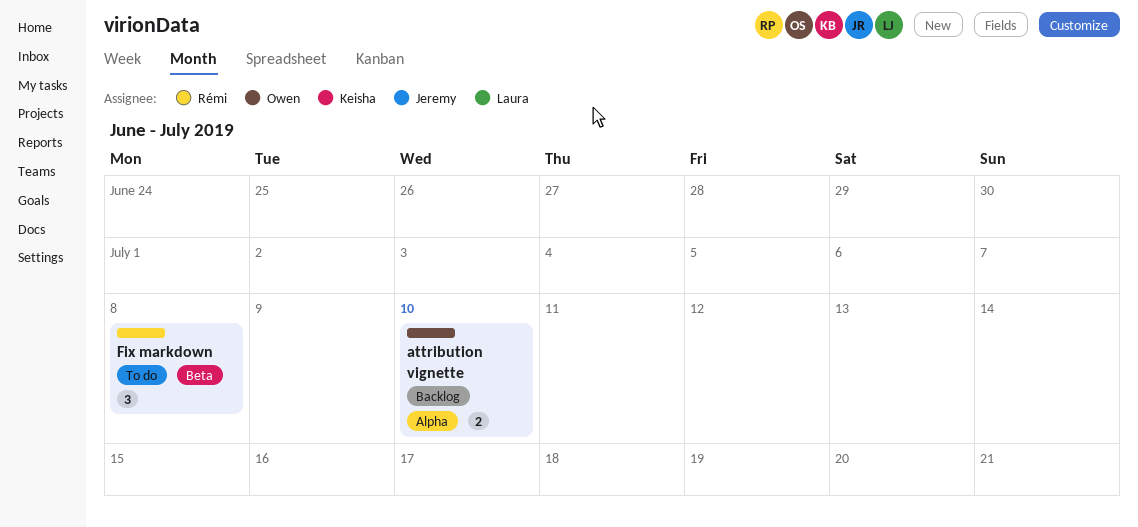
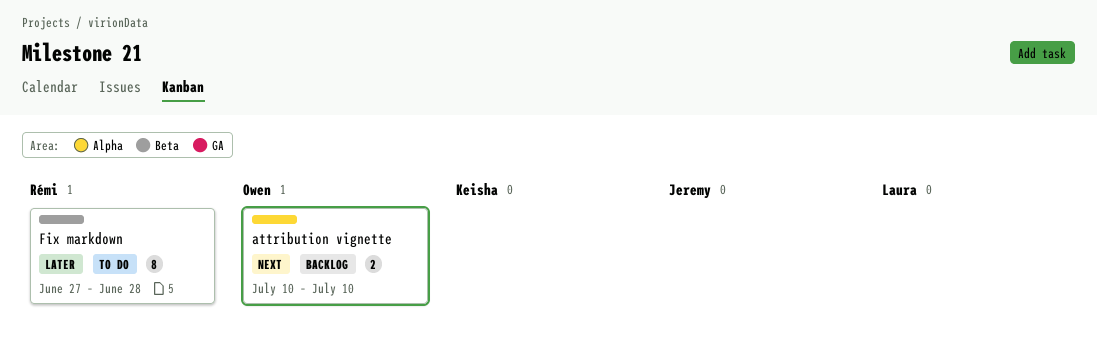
Fix markdown, estimate: 3 -> 8
Fix markdown, due: Jul 8 -> Jun 28

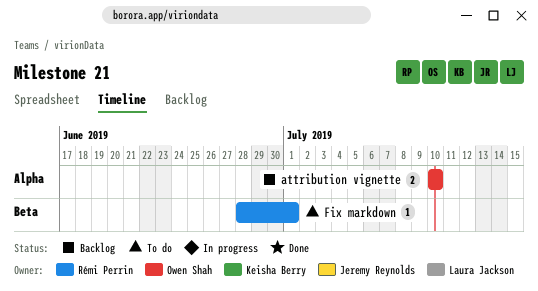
Fix markdown, estimate: 8 -> 1
Fix markdown, start: Jun 27 -> Jun 28
Fix markdown, due: Jun 28 -> Jul 1

